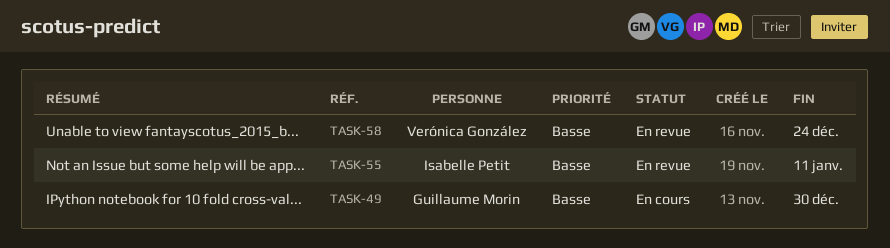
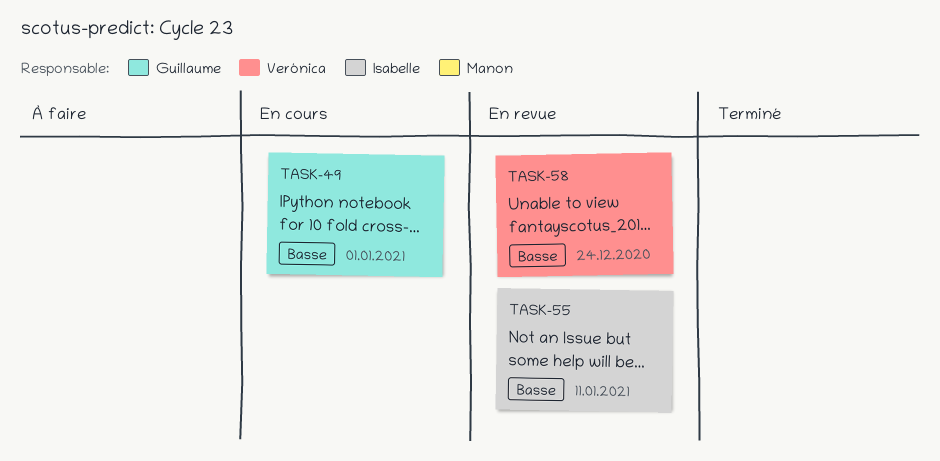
TASK-49, due: Dec 30 -> Jan 1

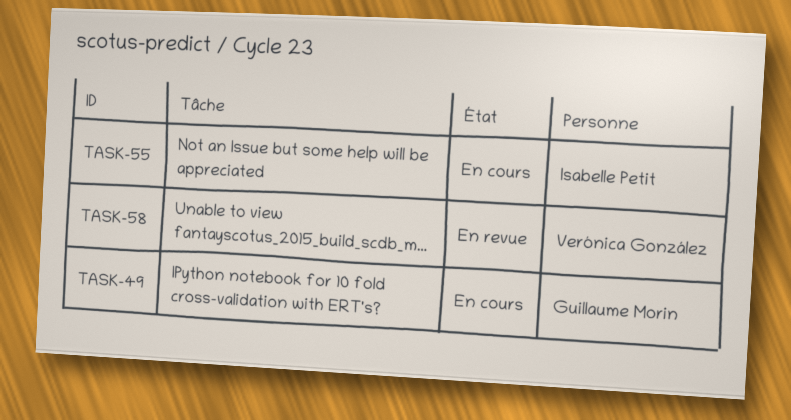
TASK-55, status: En revue -> En cours

